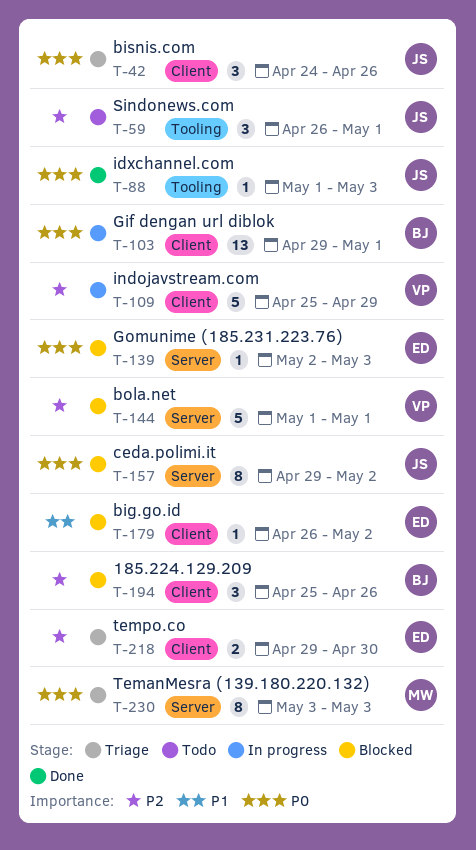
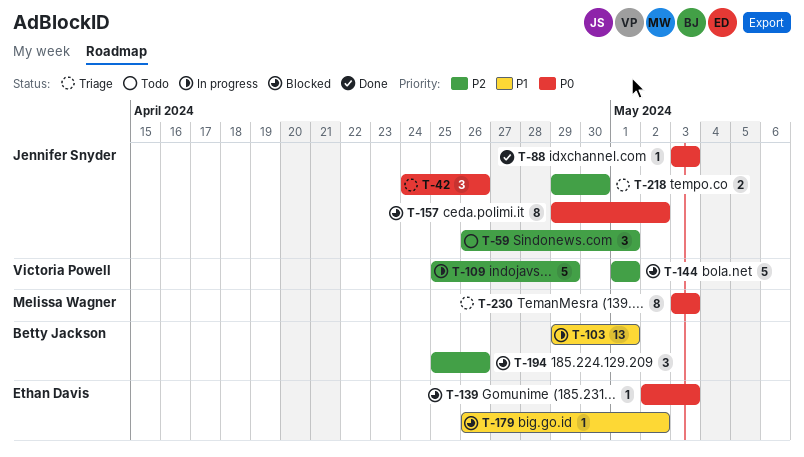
T-88, start: May 1 -> May 3
T-103, priority: P0 -> P1
T-218, owner: Ethan Davis -> Jennifer Snyder

